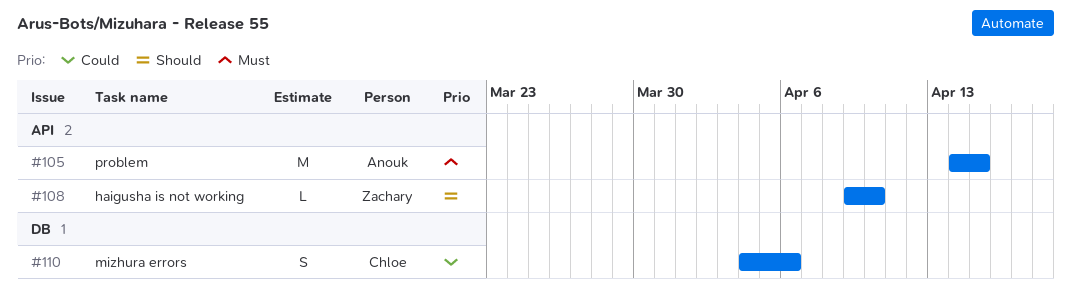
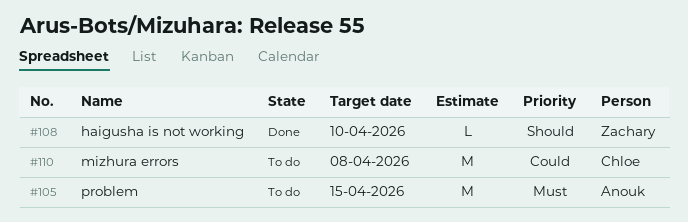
#110, estimate: S -> M
#110, due: Apr 6 -> Apr 8

